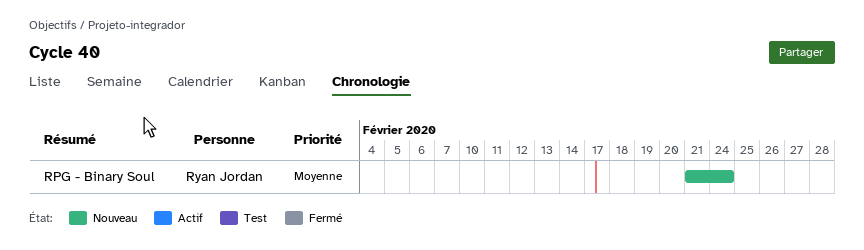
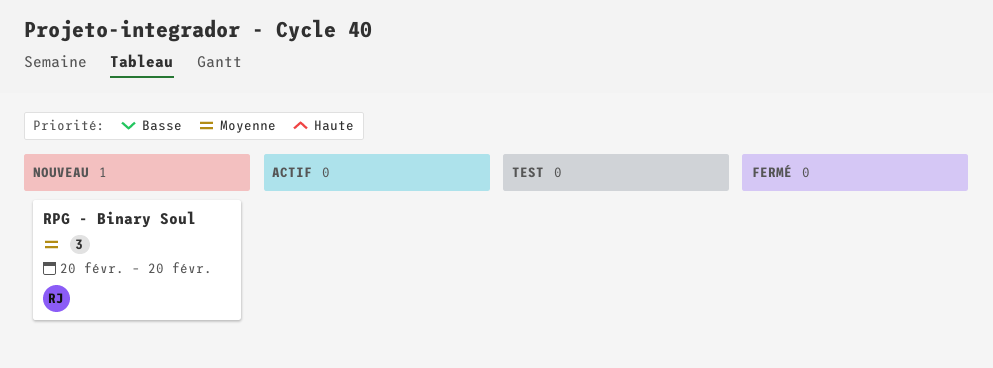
RPG - Binary Soul, start: Feb 21 -> Feb 20
RPG - Binary Soul, due: Feb 24 -> Feb 20

